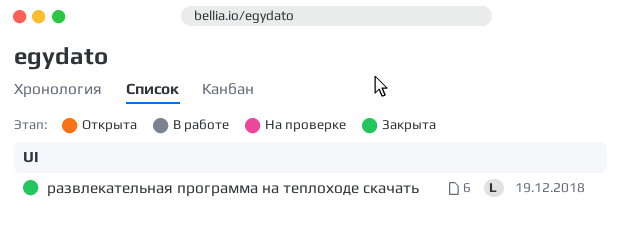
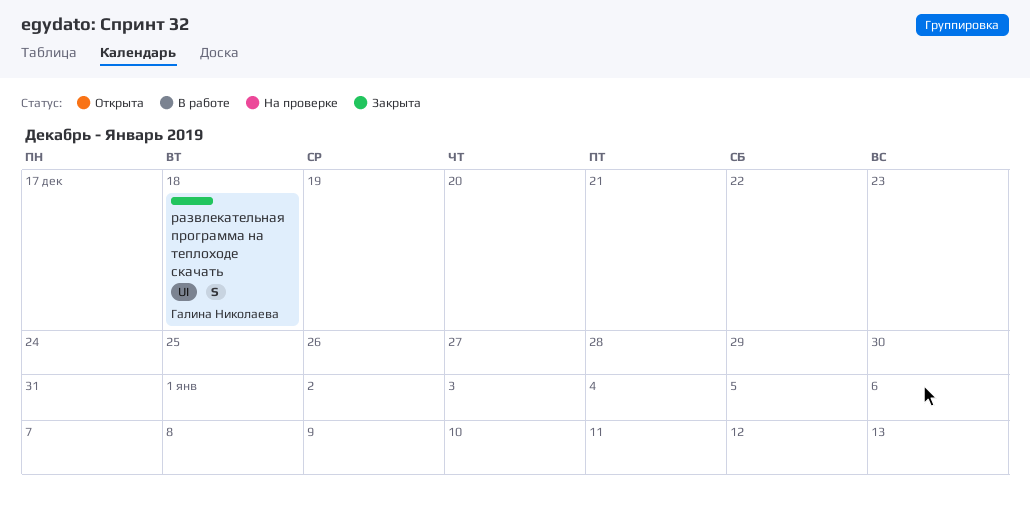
развлекательная программа на теплоходе скачать, estimate: L -> S
развлекательная программа на теплоходе скачать, due: Dec 19 -> Dec 18

